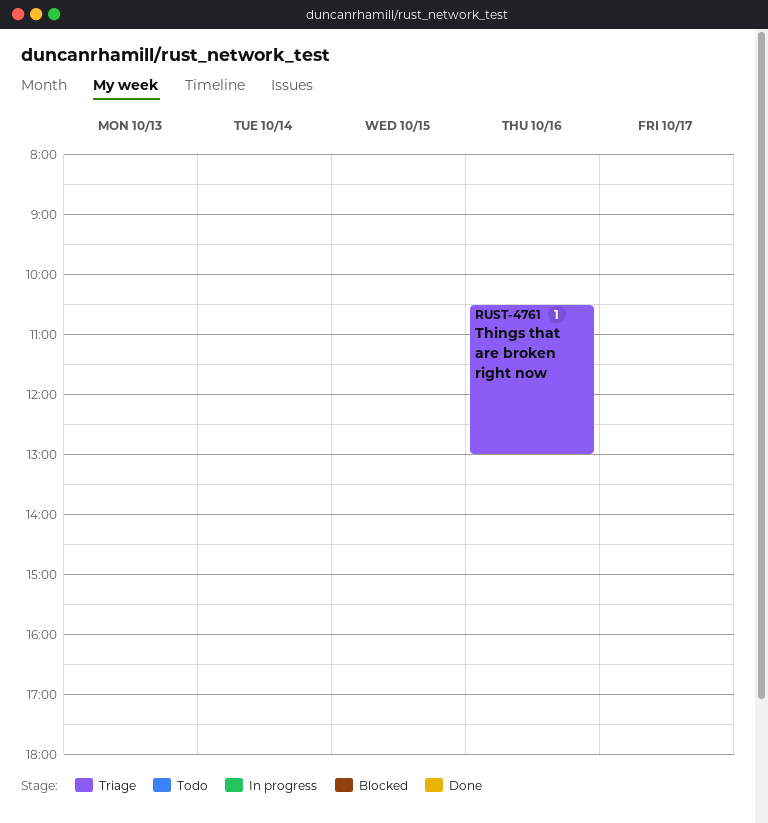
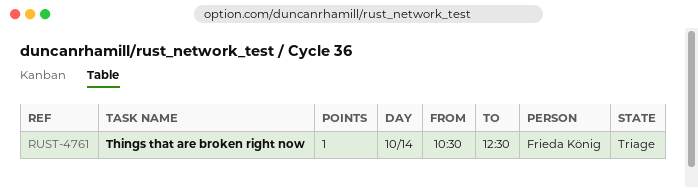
RUST-4761, day: Oct 16 -> Oct 14
RUST-4761, ends: 13:00 -> 12:30

